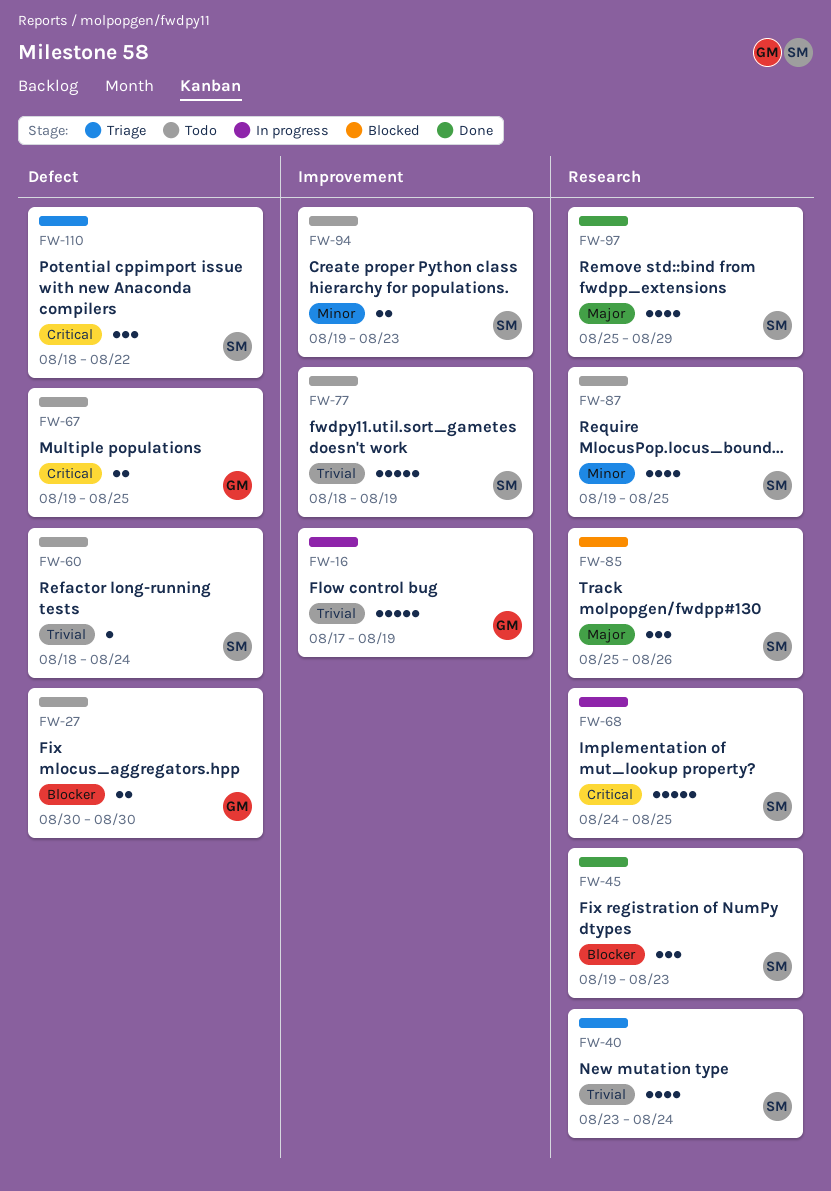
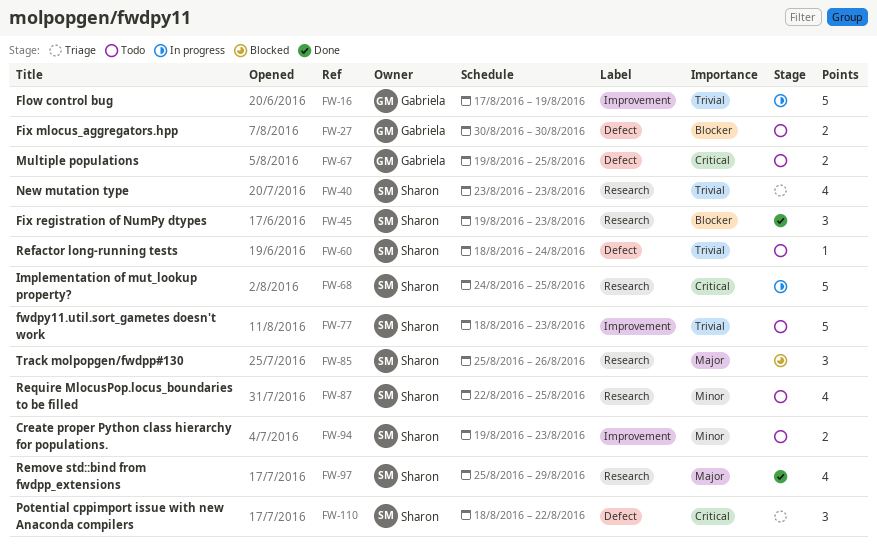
FW-40, due: Aug 24 -> Aug 23
FW-77, due: Aug 19 -> Aug 23
FW-87, start: Aug 19 -> Aug 22

